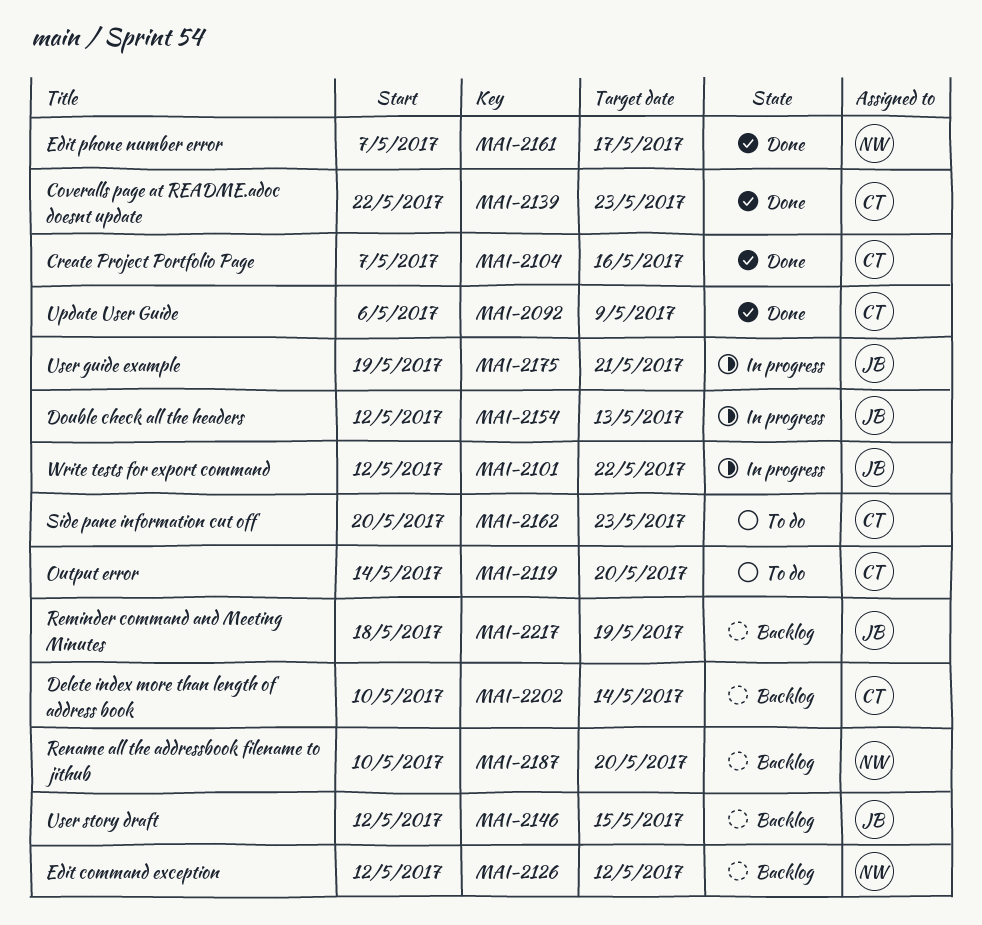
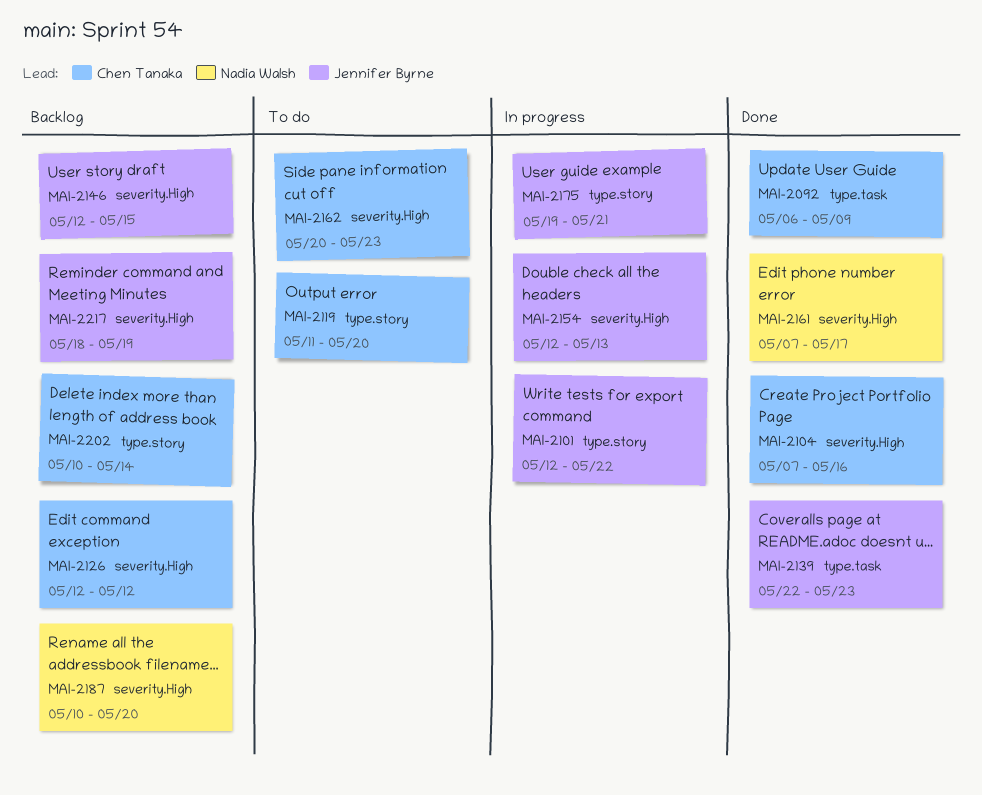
MAI-2119, start: May 14 -> May 11
MAI-2126, owner: Nadia Walsh -> Chen Tanaka
MAI-2139, owner: Chen Tanaka -> Jennifer Byrne

